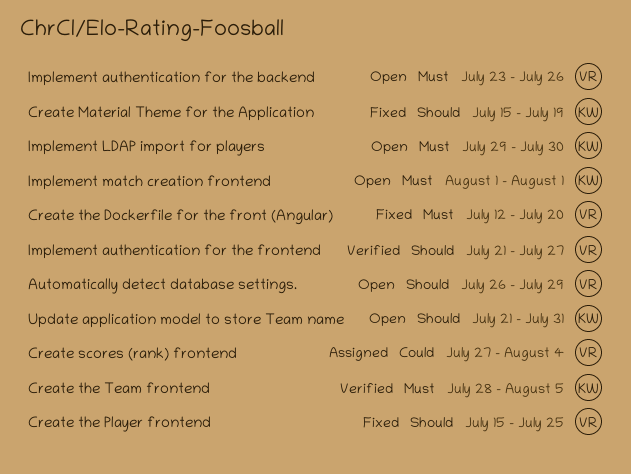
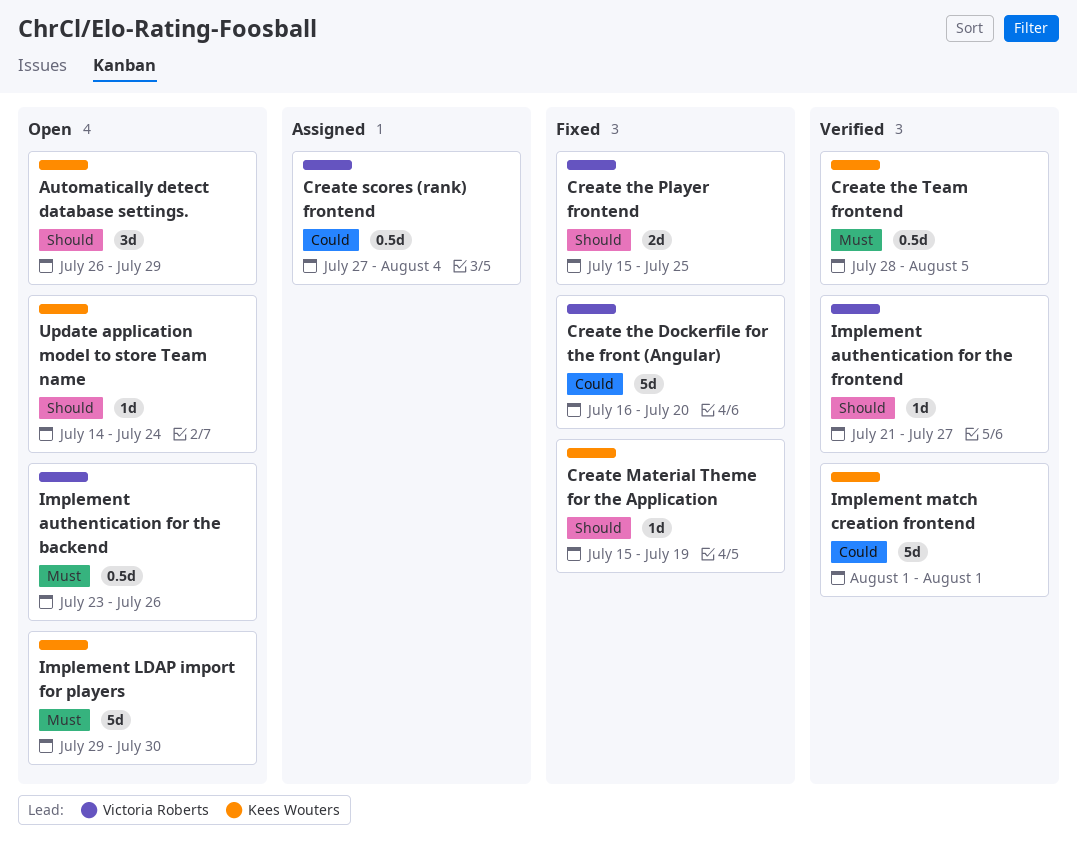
Automatically detect database settings., owner: Victoria Roberts -> Kees Wouters
Create the Dockerfile for the front (Angular), priority: Must -> Could
Create the Dockerfile for the front (Angular), start: Jul 12 -> Jul 16
Implement match creation frontend, status: Open -> Verified
Implement match creation frontend, priority: Must -> Could
Update application model to store Team name, start: Jul 21 -> Jul 14
Update application model to store Team name, due: Jul 31 -> Jul 24

